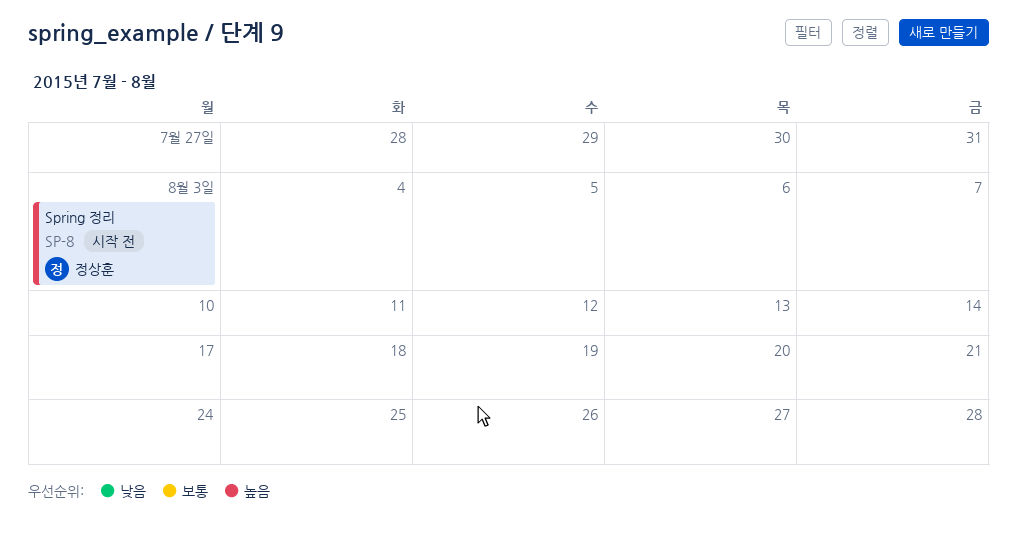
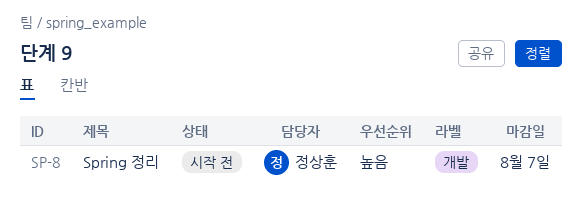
SP-8, due: Aug 3 -> Aug 7

